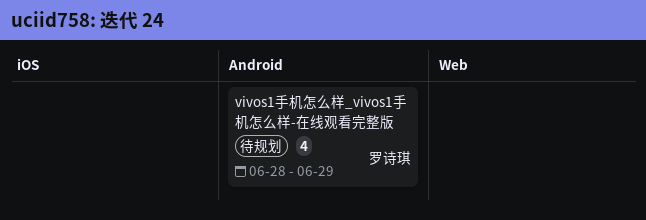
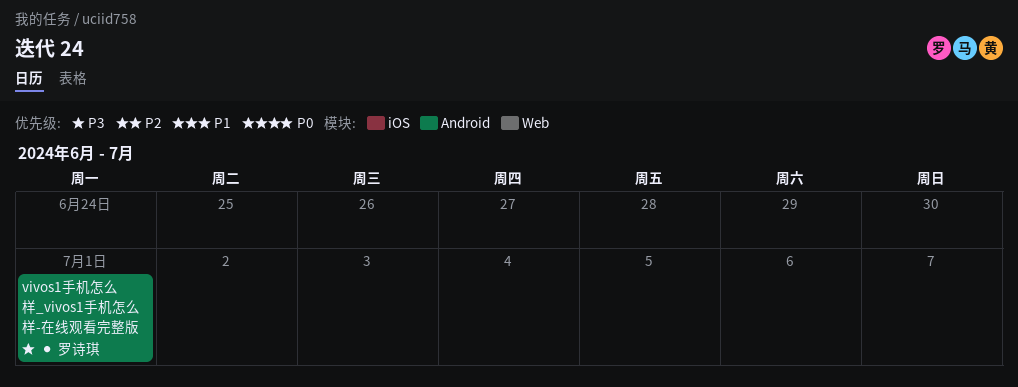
vivos1手机怎么样_vivos1手机怎么样-在线观看完整版, estimate: 4 -> 1
vivos1手机怎么样_vivos1手机怎么样-在线观看完整版, due: Jun 29 -> Jul 1

